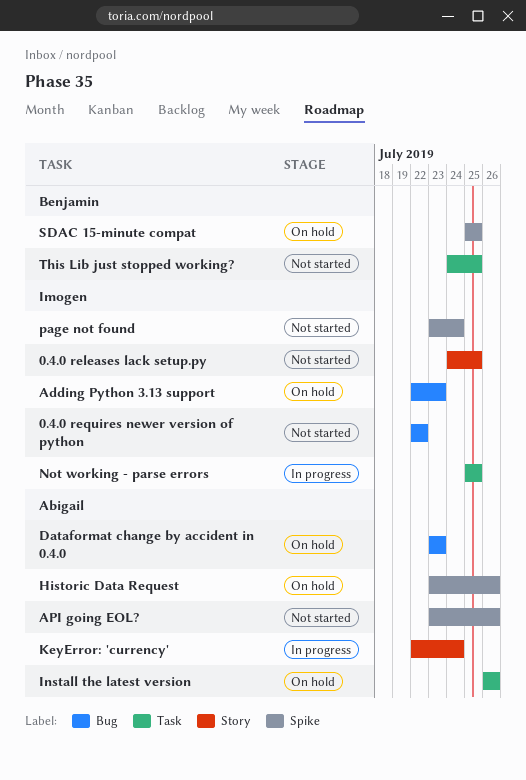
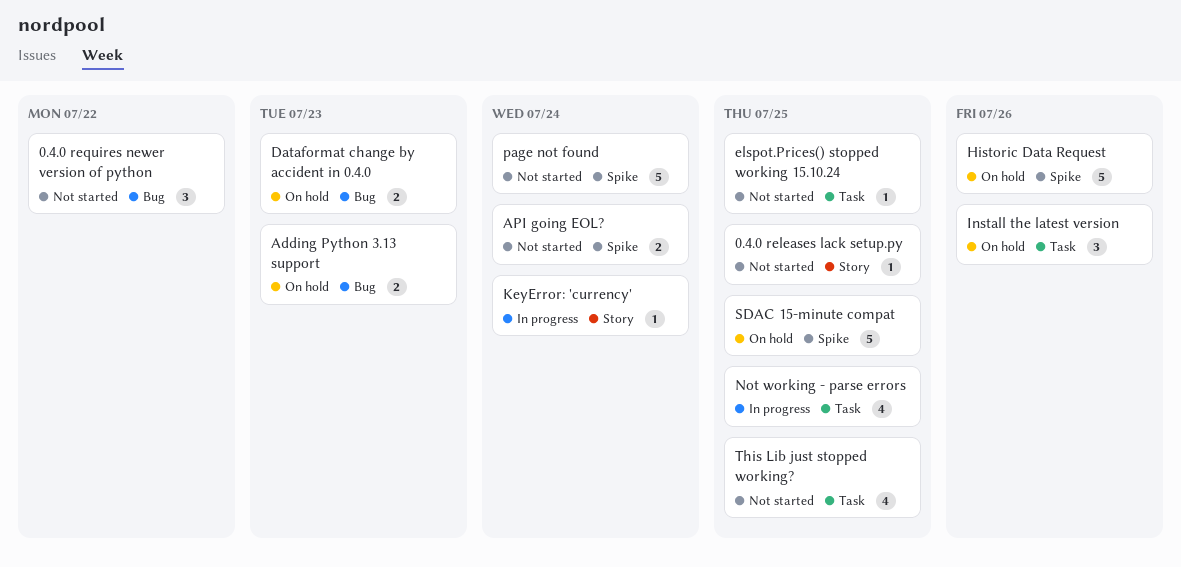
API going EOL?, due: Jul 26 -> Jul 24
elspot.Prices() stopped working 15.10.24: none -> present

